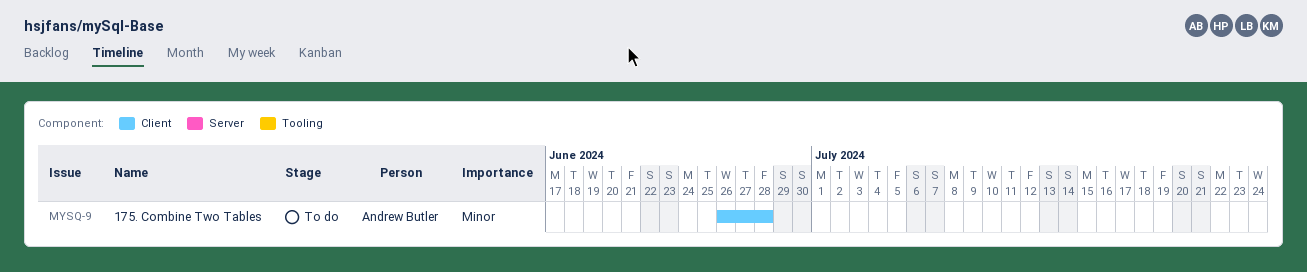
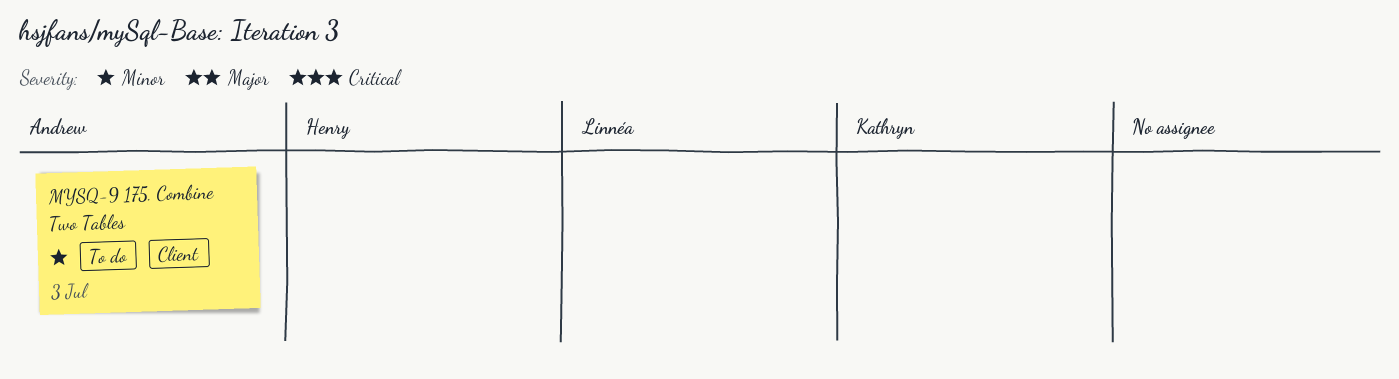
MYSQ-9, due: Jun 28 -> Jul 3

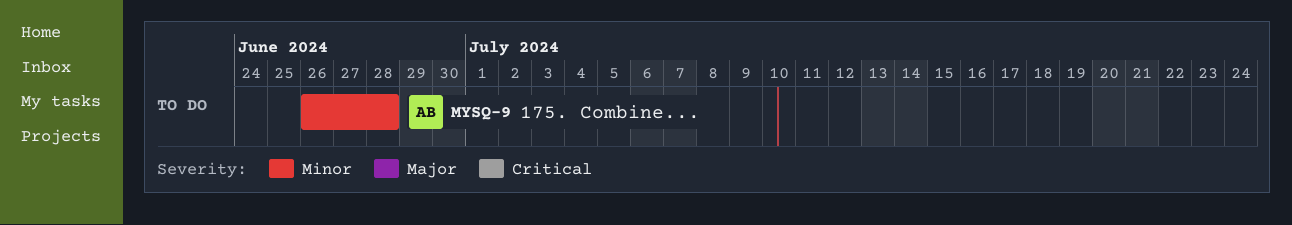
MYSQ-9, due: Jul 3 -> Jun 28

